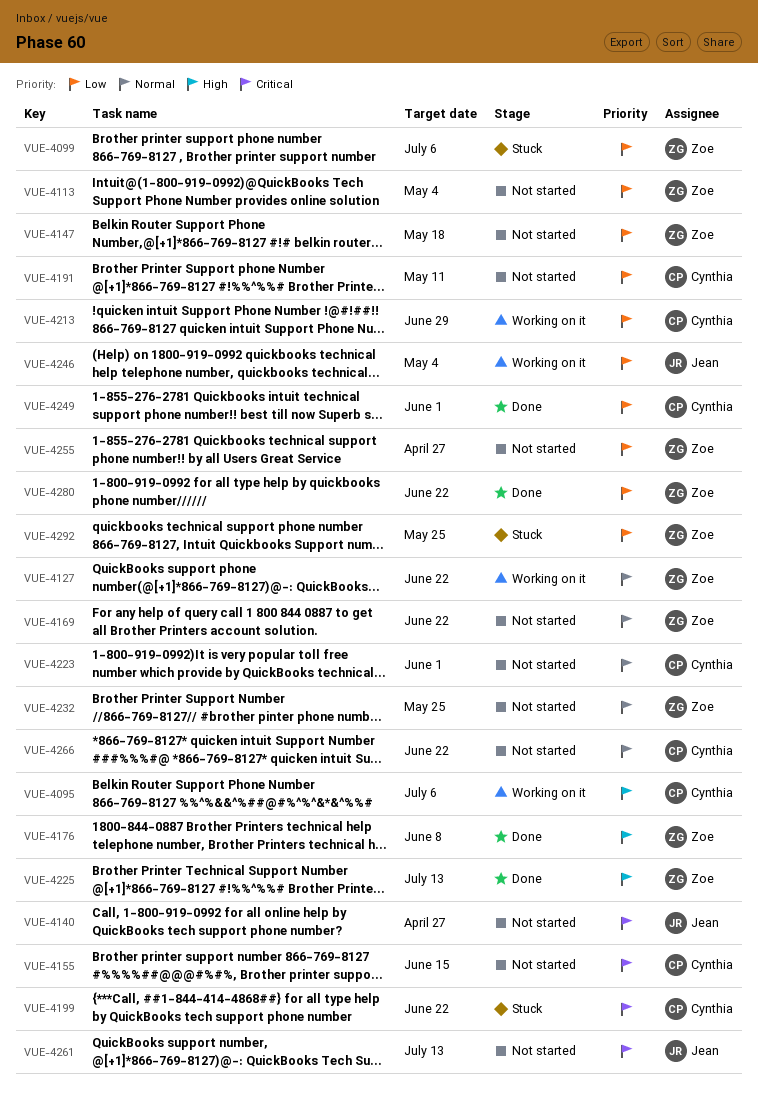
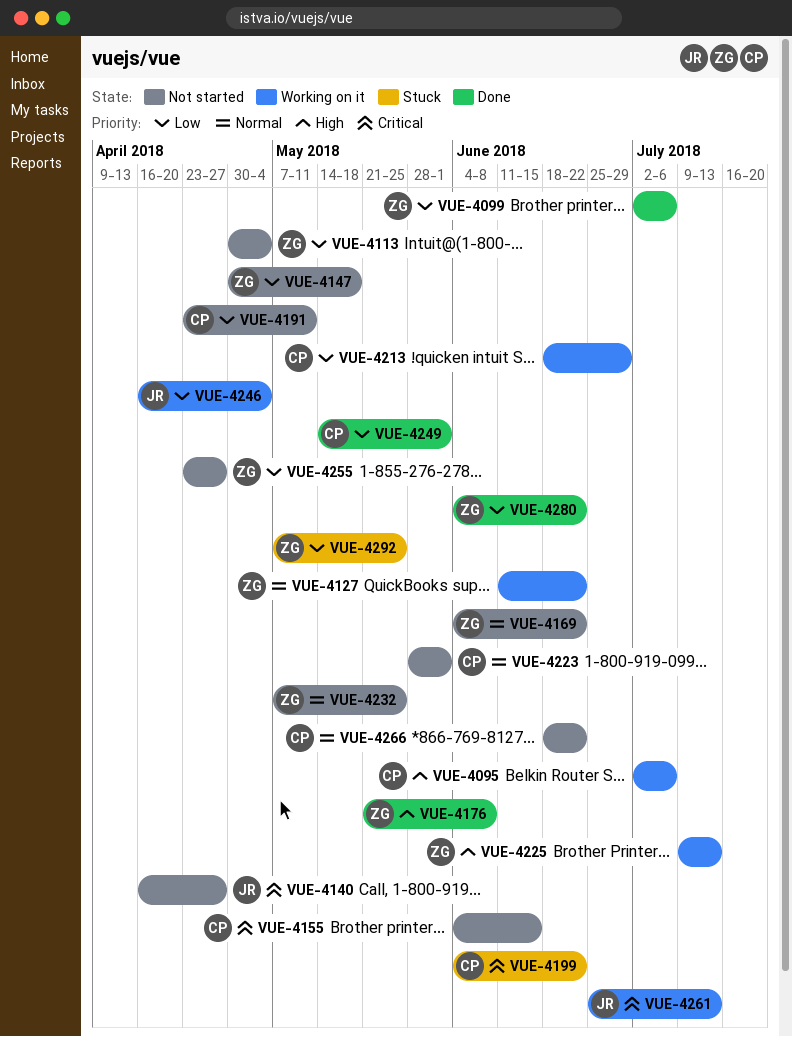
VUE-4099, status: Stuck -> Done
VUE-4225, status: Done -> Working on it
VUE-4261, status: Not started -> Working on it

